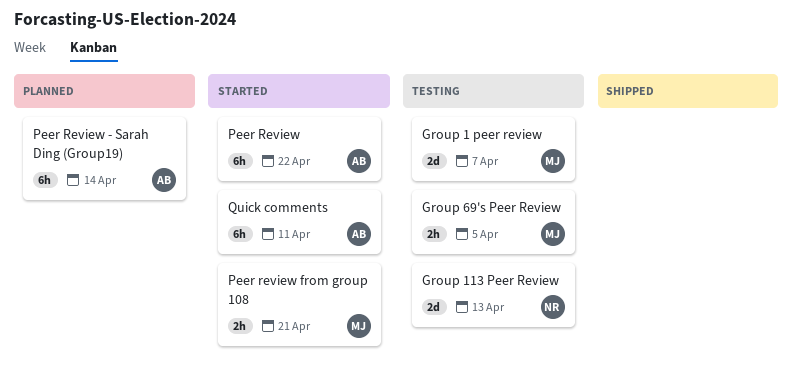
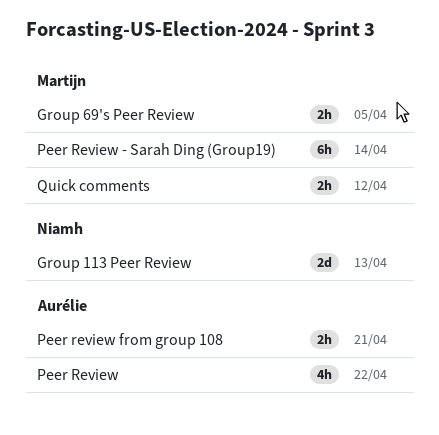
Group 1 peer review: present -> none
Peer Review, estimate: 6h -> 4h
Peer Review - Sarah Ding (Group19), owner: Aurélie -> Martijn
Peer review from group 108, owner: Martijn -> Aurélie
Quick comments, owner: Aurélie -> Martijn
Quick comments, estimate: 6h -> 2h
Quick comments, due: Apr 11 -> Apr 12

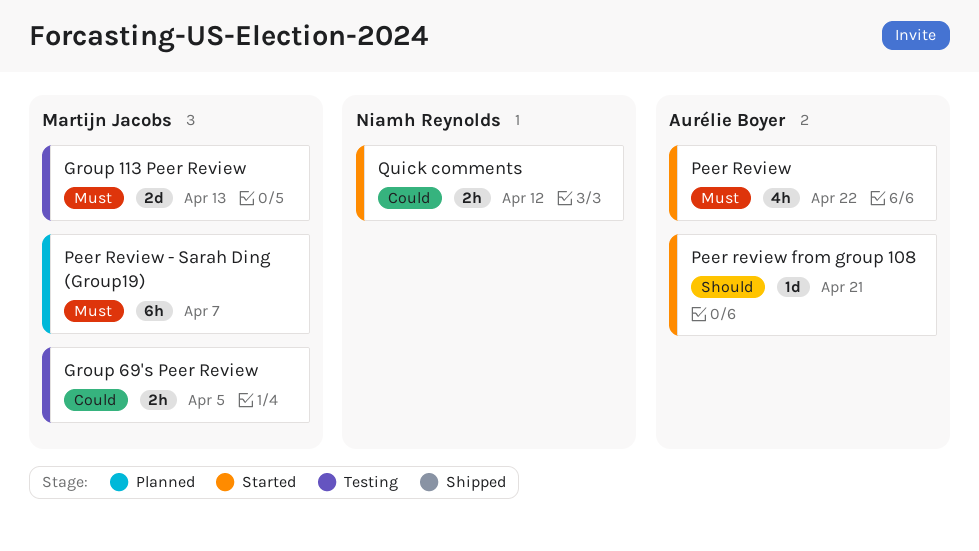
Group 113 Peer Review, owner: Niamh Reynolds -> Martijn Jacobs
Peer Review - Sarah Ding (Group19), due: Apr 14 -> Apr 7
Peer review from group 108, estimate: 2h -> 1d
Quick comments, owner: Martijn Jacobs -> Niamh Reynolds

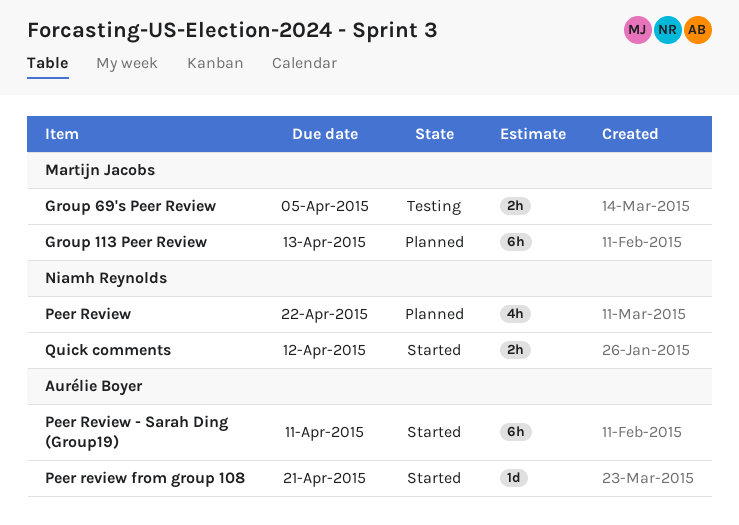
Group 113 Peer Review, status: Testing -> Planned
Group 113 Peer Review, estimate: 2d -> 6h
Peer Review, status: Started -> Planned
Peer Review, owner: Aurélie Boyer -> Niamh Reynolds
Peer Review - Sarah Ding (Group19), status: Planned -> Started
Peer Review - Sarah Ding (Group19), owner: Martijn Jacobs -> Aurélie Boyer
Peer Review - Sarah Ding (Group19), due: Apr 7 -> Apr 11

